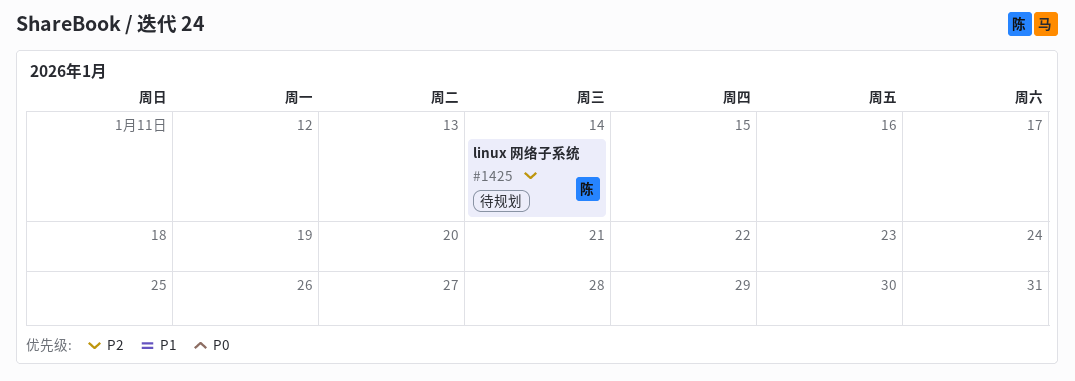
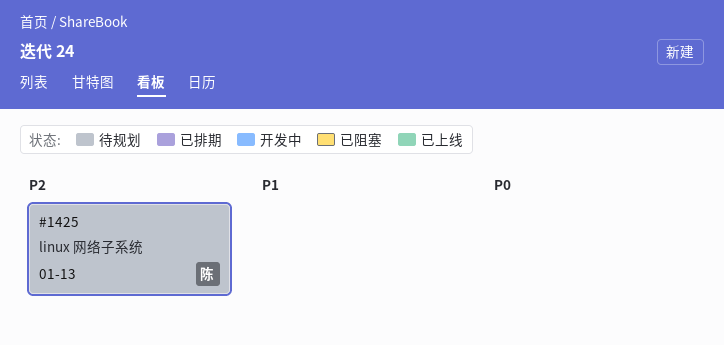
#1425, due: Jan 14 -> Jan 13

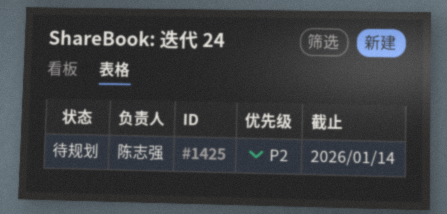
#1425, due: Jan 13 -> Jan 14

